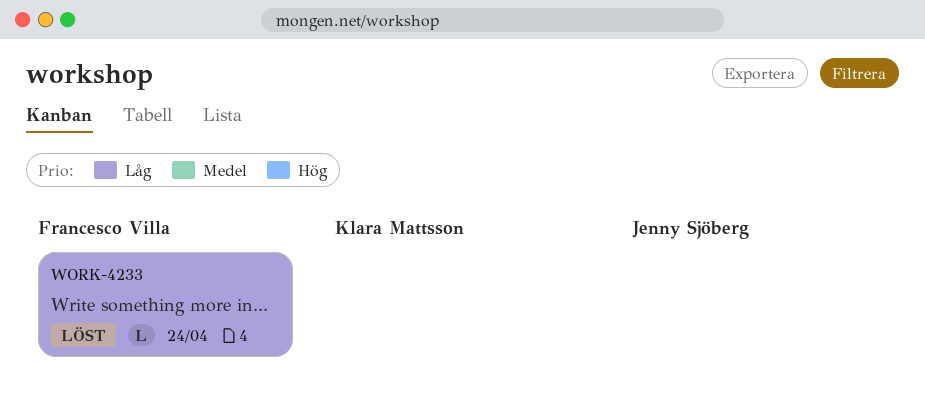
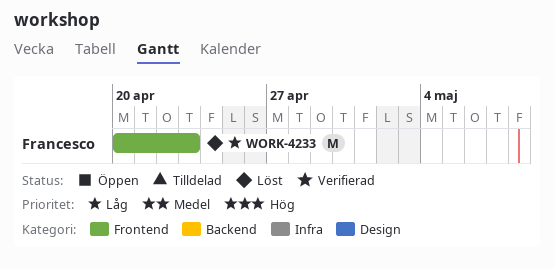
WORK-4233, estimate: L -> M
WORK-4233, due: Apr 24 -> Apr 23

